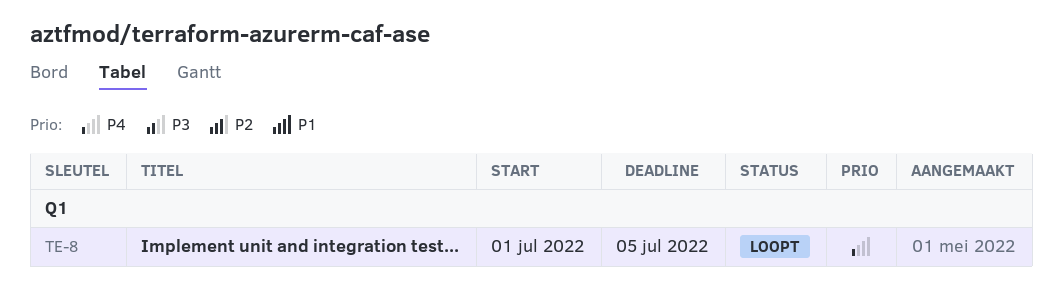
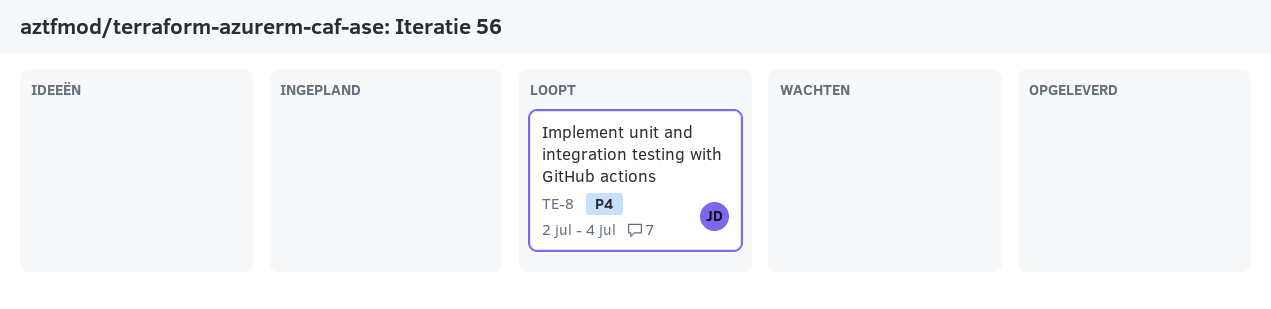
TE-8, start: Jul 1 -> Jul 2
TE-8, due: Jul 5 -> Jul 4

